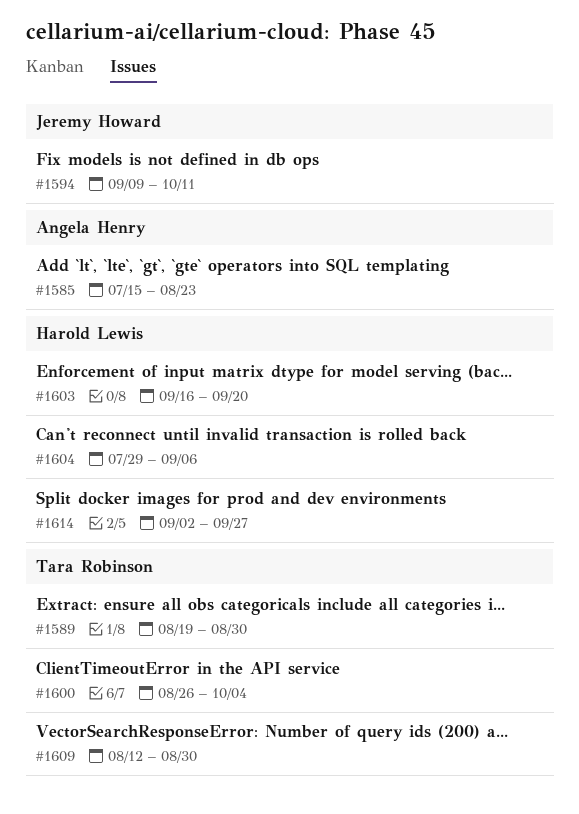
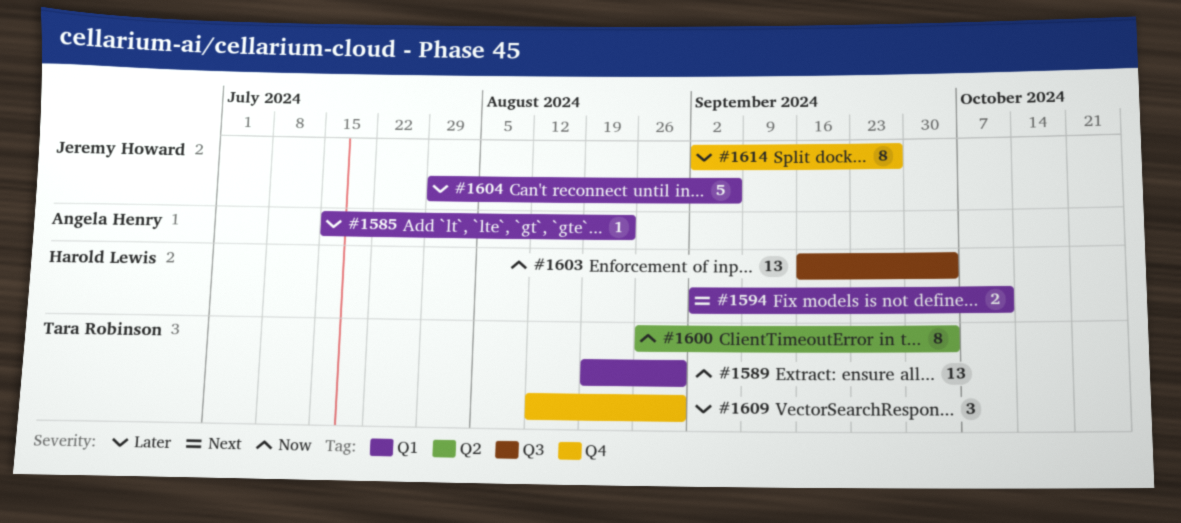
#1594, owner: Jeremy Howard -> Harold Lewis
#1594, start: Sep 9 -> Sep 2
#1603, due: Sep 20 -> Oct 4
#1604, owner: Harold Lewis -> Jeremy Howard
#1614, owner: Harold Lewis -> Jeremy Howard

